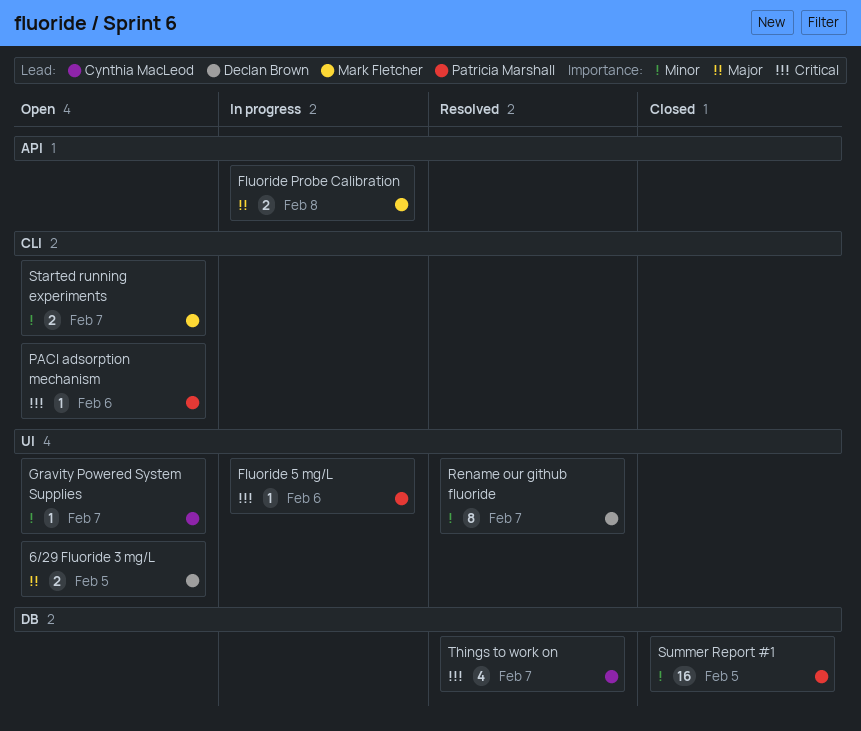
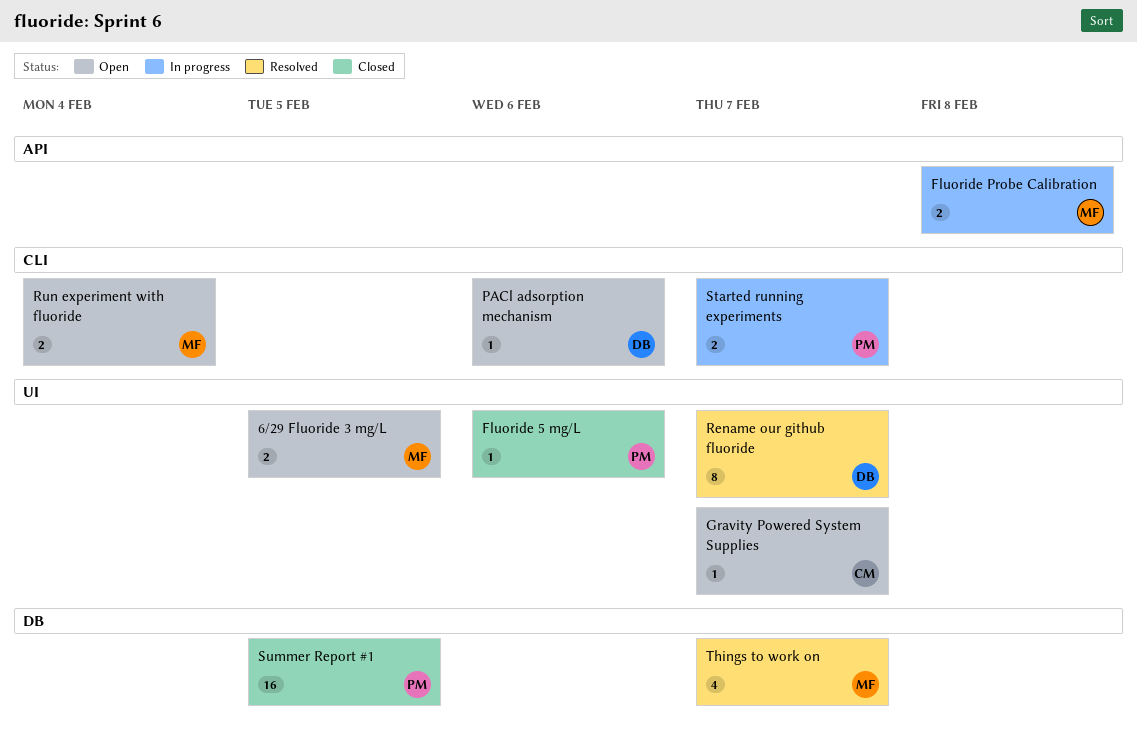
6/29 Fluoride 3 mg/L, owner: Declan Brown -> Mark Fletcher
Fluoride 5 mg/L, status: In progress -> Closed
PACl adsorption mechanism, owner: Patricia Marshall -> Declan Brown
Run experiment with fluoride: none -> present
Started running experiments, status: Open -> In progress
Started running experiments, owner: Mark Fletcher -> Patricia Marshall
Things to work on, owner: Cynthia MacLeod -> Mark Fletcher

